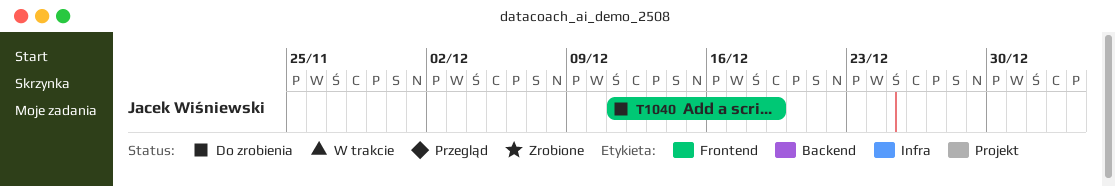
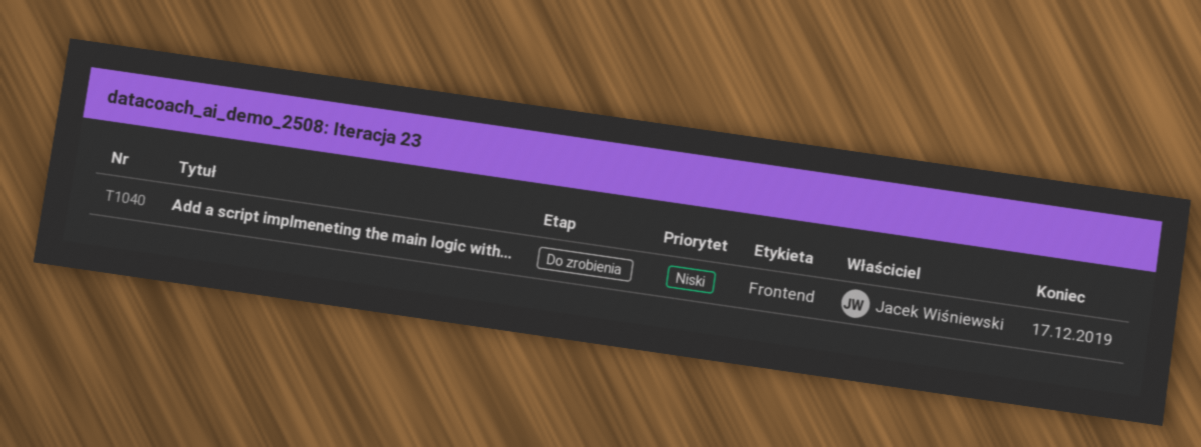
T1040, due: Dec 19 -> Dec 17

